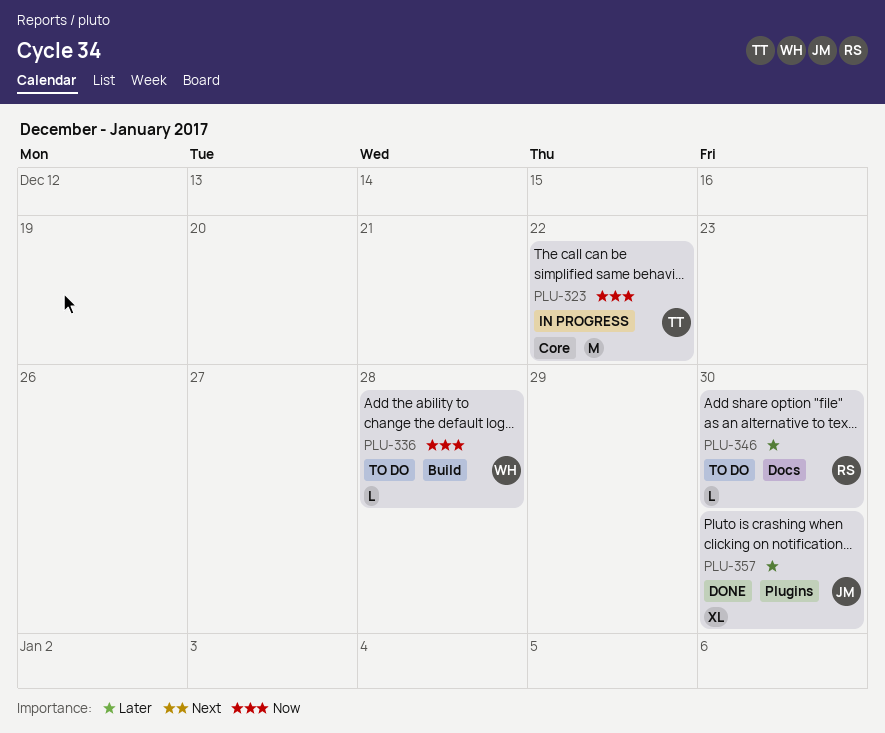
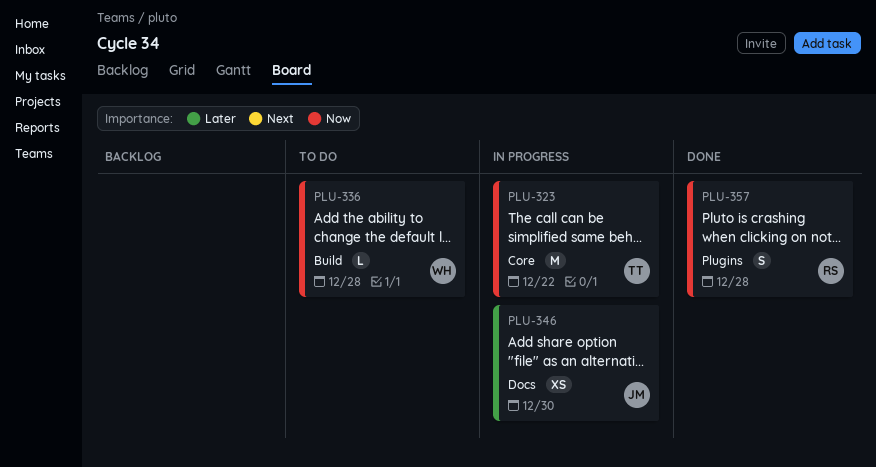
PLU-346, status: To do -> In progress
PLU-346, owner: RS -> JM
PLU-346, estimate: L -> XS
PLU-357, owner: JM -> RS
PLU-357, priority: Later -> Now
PLU-357, estimate: XL -> S
PLU-357, due: Dec 30 -> Dec 28

